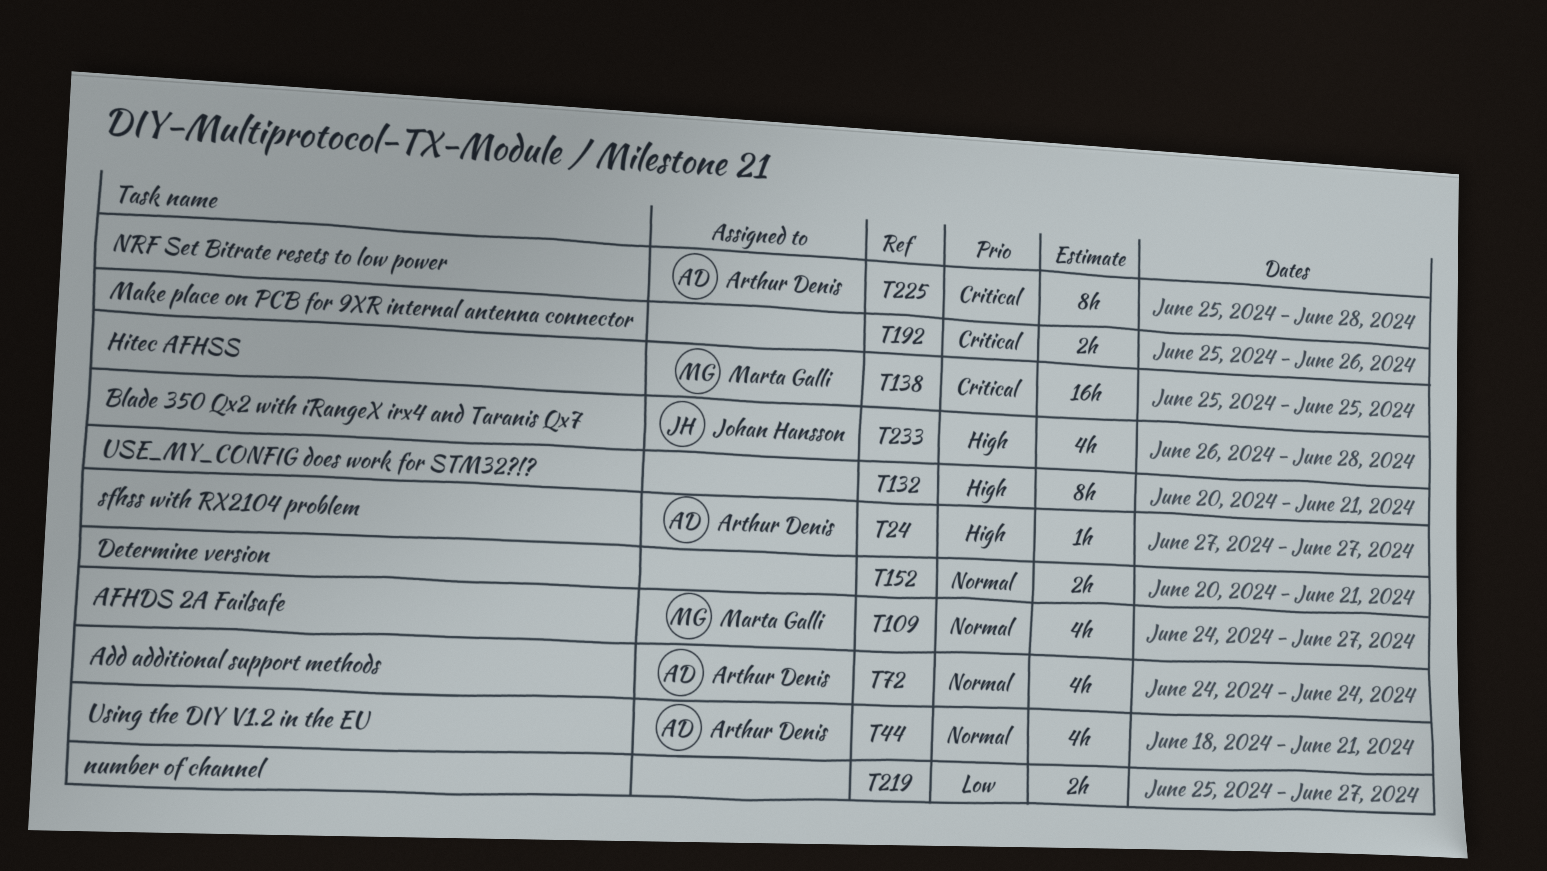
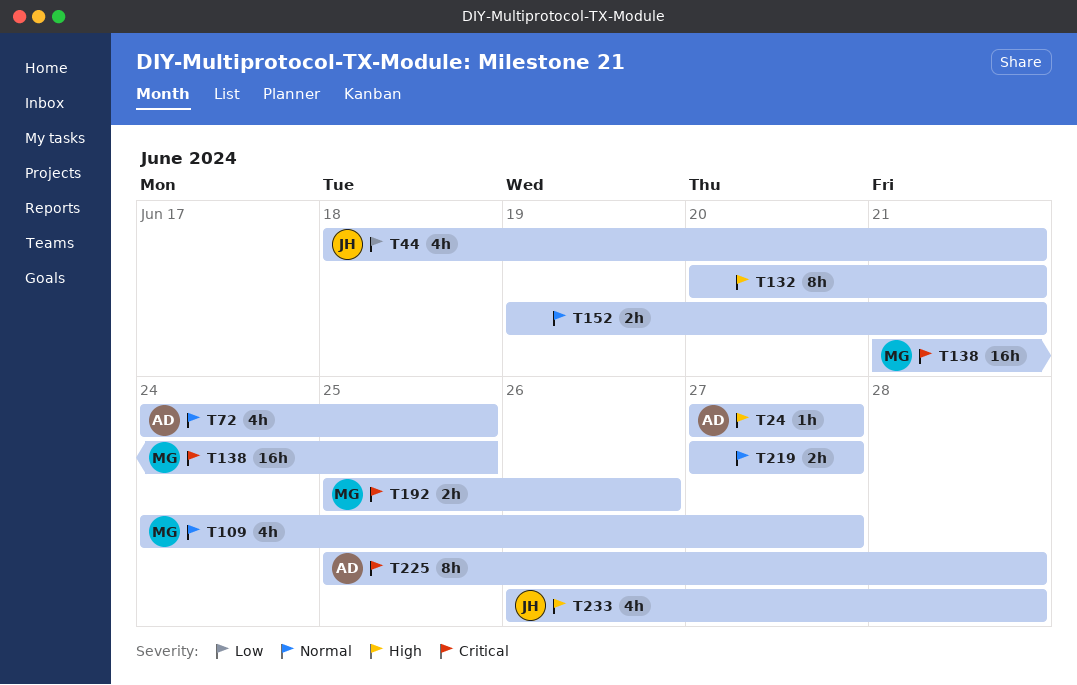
T44, owner: Arthur Denis -> Johan Hansson
T44, priority: Normal -> Low
T72, due: Jun 24 -> Jun 25
T138, start: Jun 25 -> Jun 21
T152, start: Jun 20 -> Jun 19
T192, owner: none -> Marta Galli
T219, priority: Low -> Normal
T219, start: Jun 25 -> Jun 27

